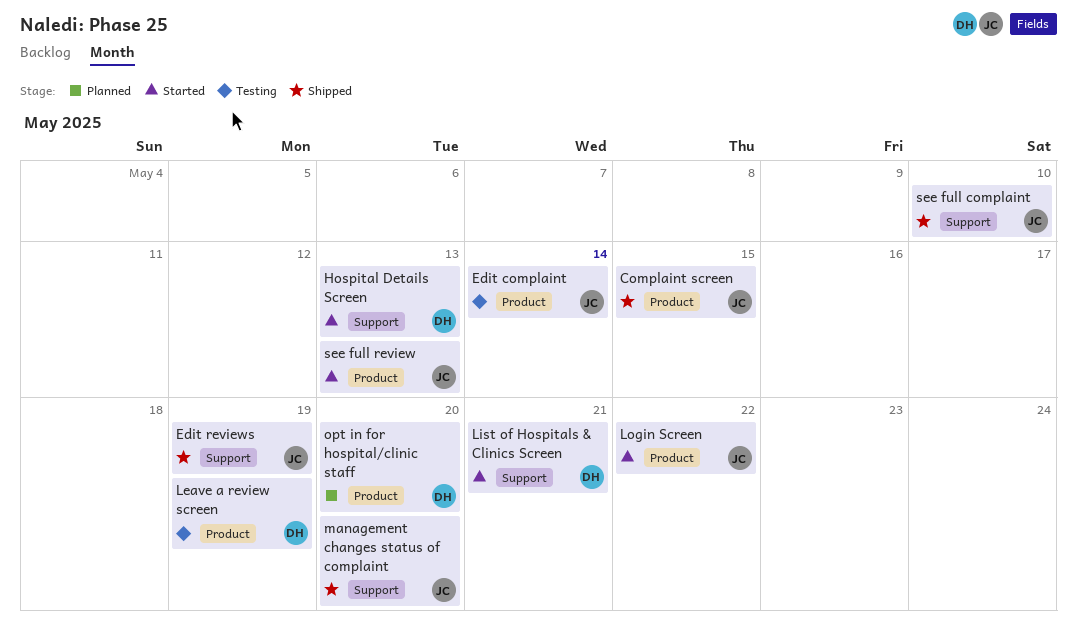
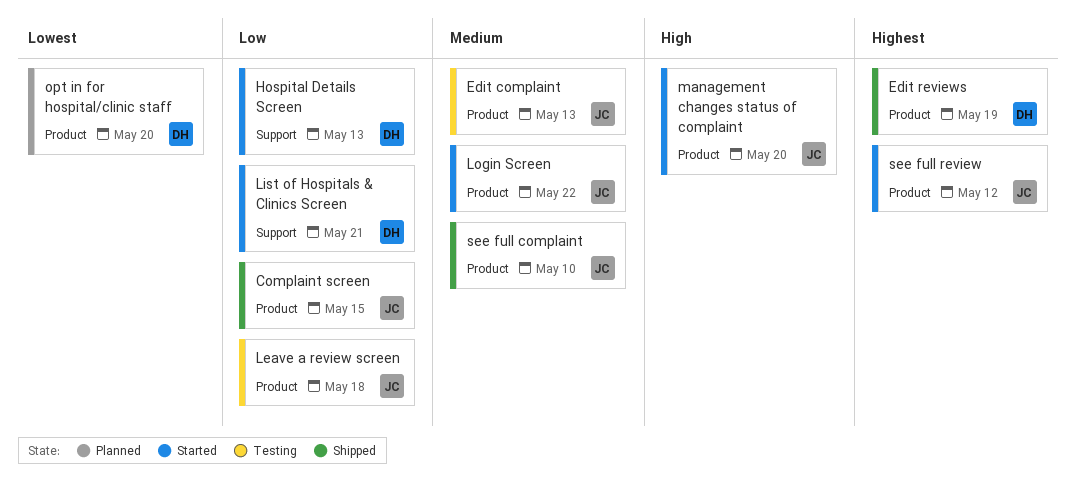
Edit complaint, due: May 14 -> May 13
Edit reviews, owner: JC -> DH
Edit reviews, label: Support -> Product
Leave a review screen, owner: DH -> JC
Leave a review screen, due: May 19 -> May 18
management changes status of complaint, status: Shipped -> Started
management changes status of complaint, label: Support -> Product
see full complaint, label: Support -> Product
see full review, due: May 13 -> May 12

